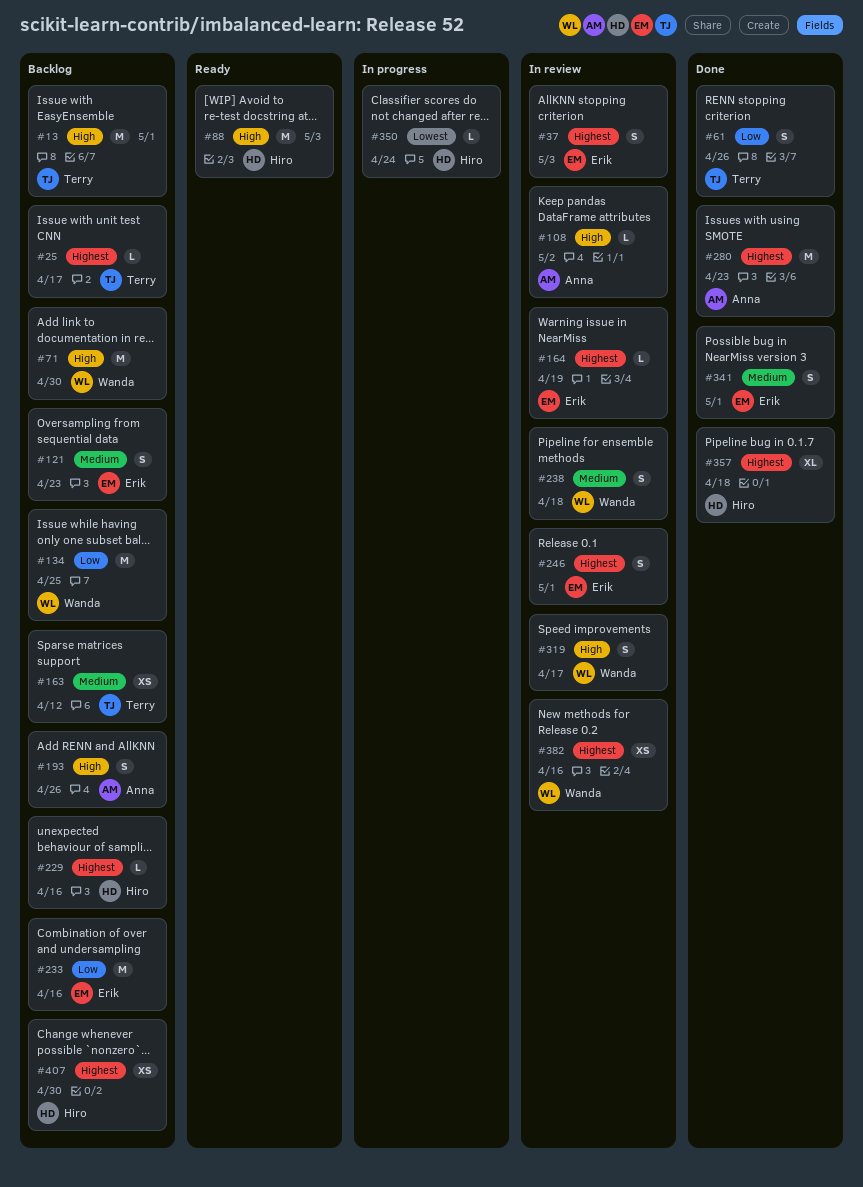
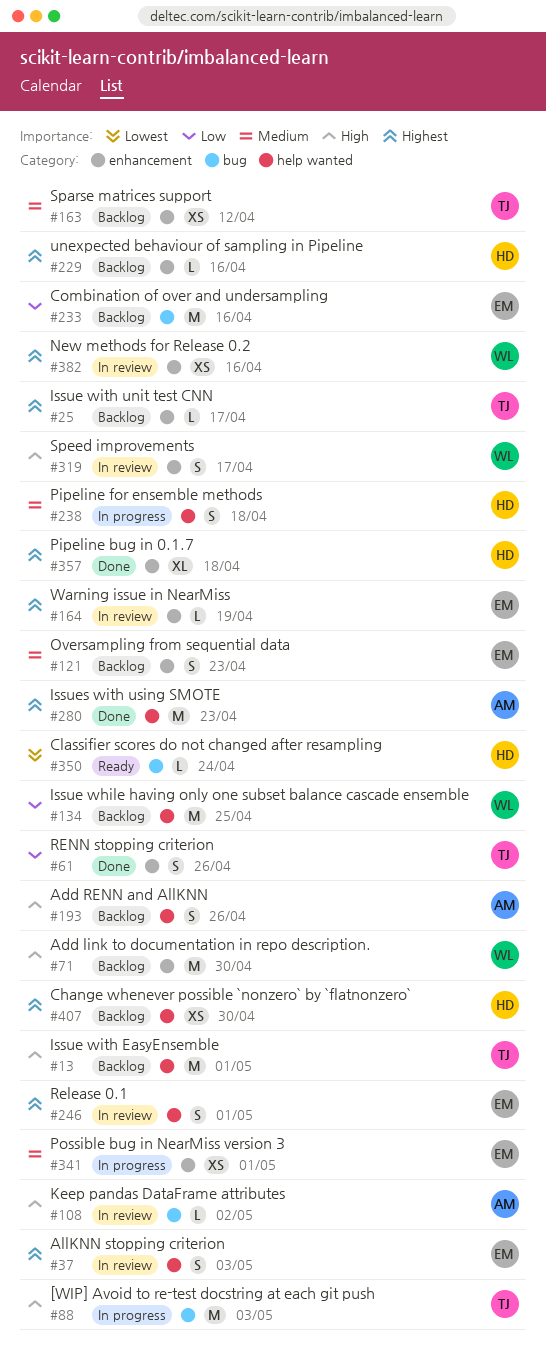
#88, status: Ready -> In progress
#88, owner: Hiro -> Terry
#238, status: In review -> In progress
#238, owner: Wanda -> Hiro
#341, status: Done -> In progress
#341, estimate: S -> XS
#350, status: In progress -> Ready

